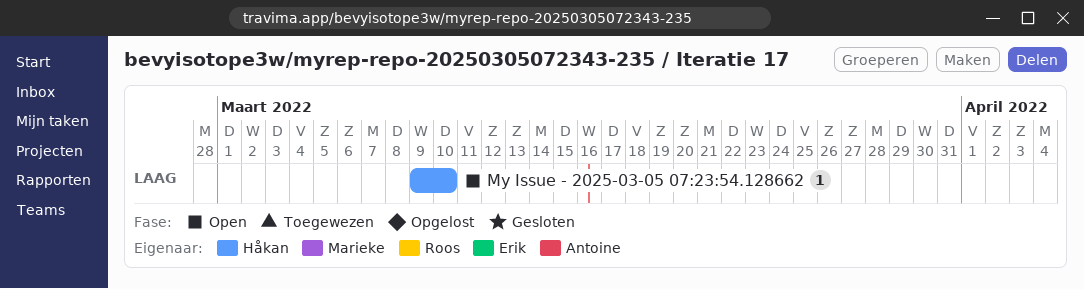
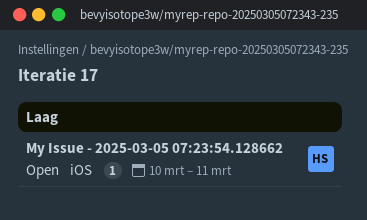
My Issue - 2025-03-05 07:23:54.128662, start: Mar 9 -> Mar 10
My Issue - 2025-03-05 07:23:54.128662, due: Mar 10 -> Mar 11

